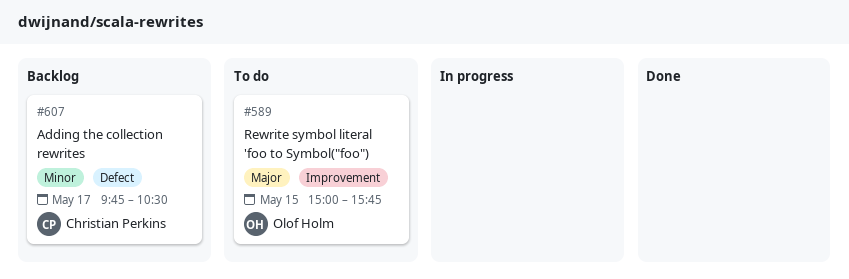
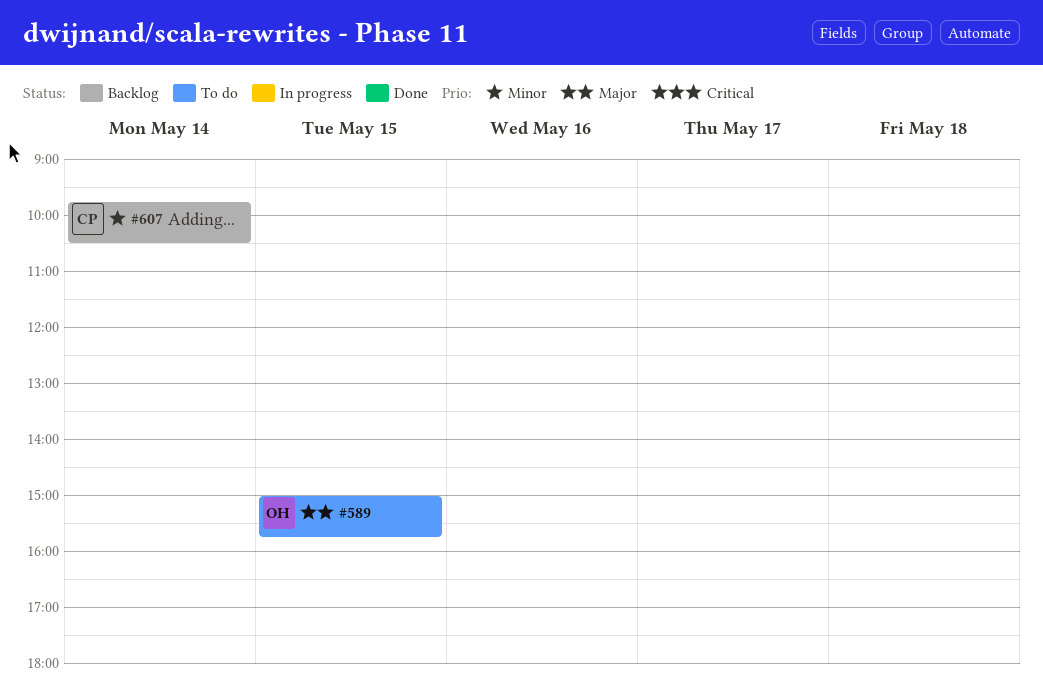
#607, day: May 17 -> May 14

